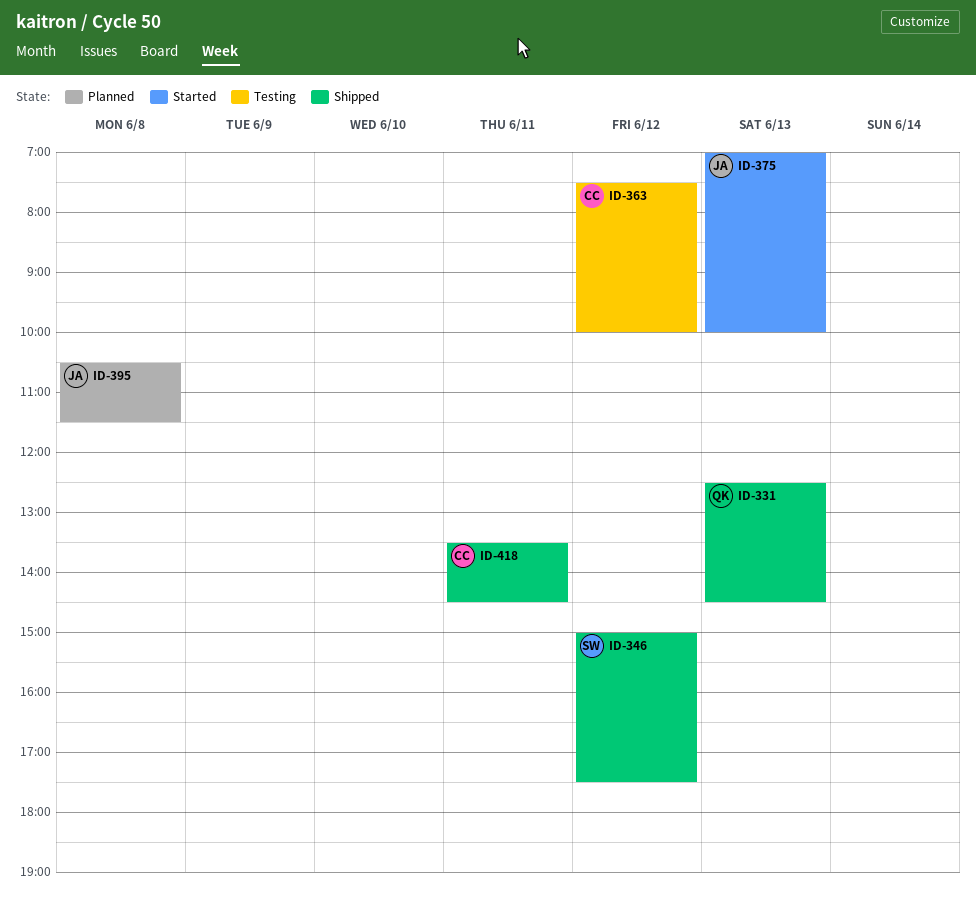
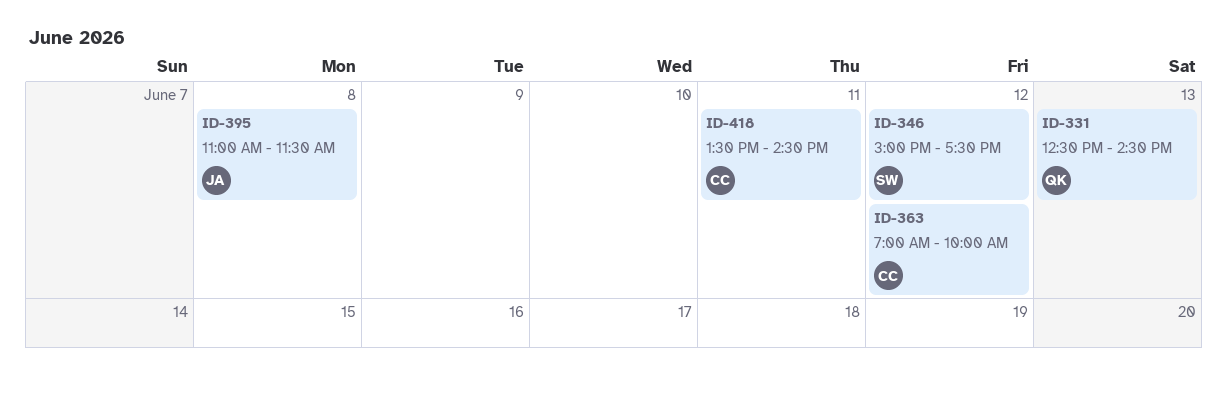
ID-363, begins: 07:30 -> 07:00
ID-375: present -> none
ID-395, begins: 10:30 -> 11:00

